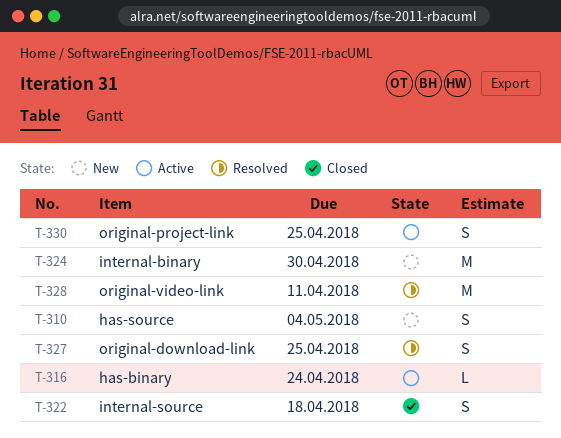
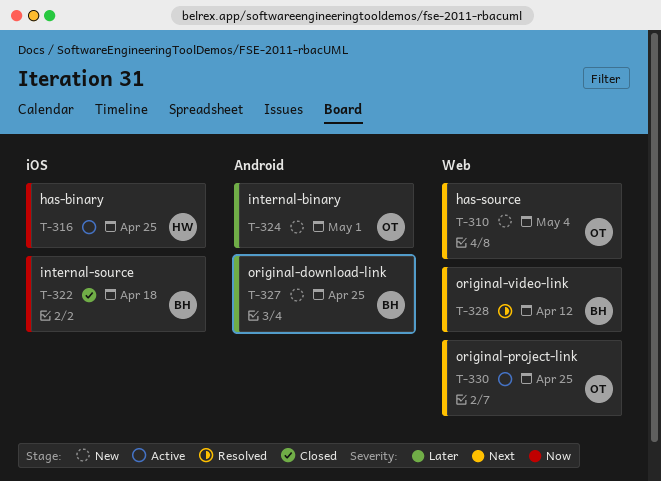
T-316, due: Apr 24 -> Apr 25
T-324, due: Apr 30 -> May 1
T-327, status: Resolved -> New
T-328, due: Apr 11 -> Apr 12

